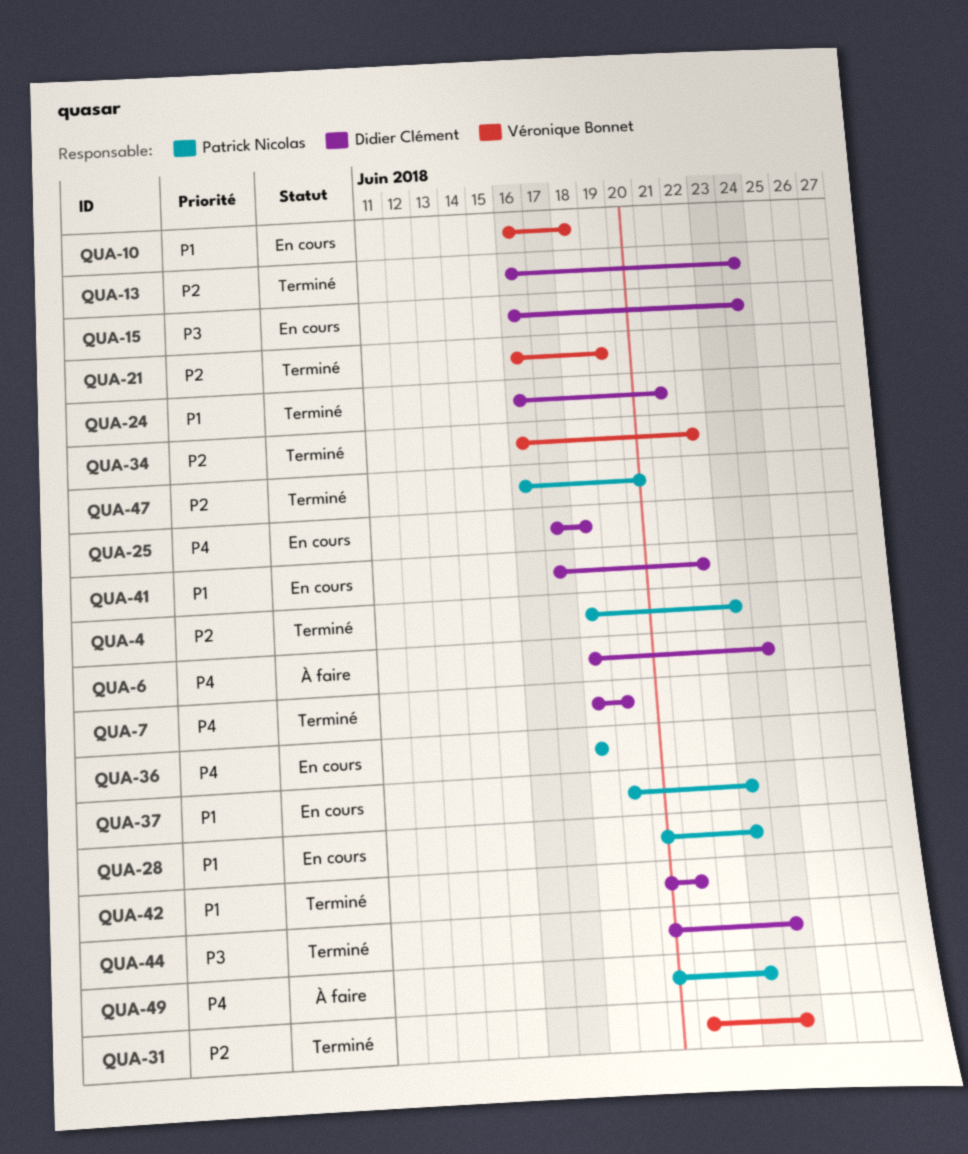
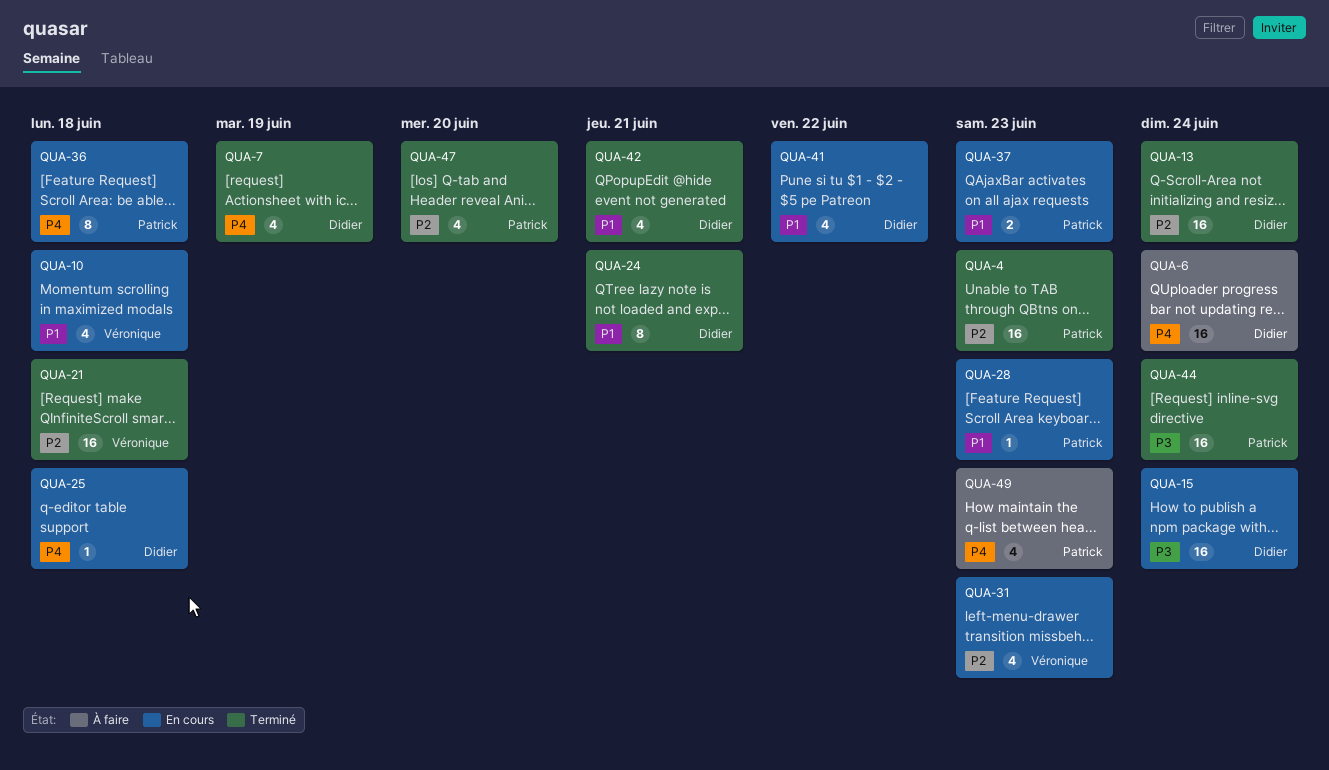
QUA-21, due: Jun 19 -> Jun 18
QUA-31, status: Terminé -> En cours
QUA-31, due: Jun 24 -> Jun 23
QUA-34: present -> none
QUA-44, owner: Didier Clément -> Patrick Nicolas

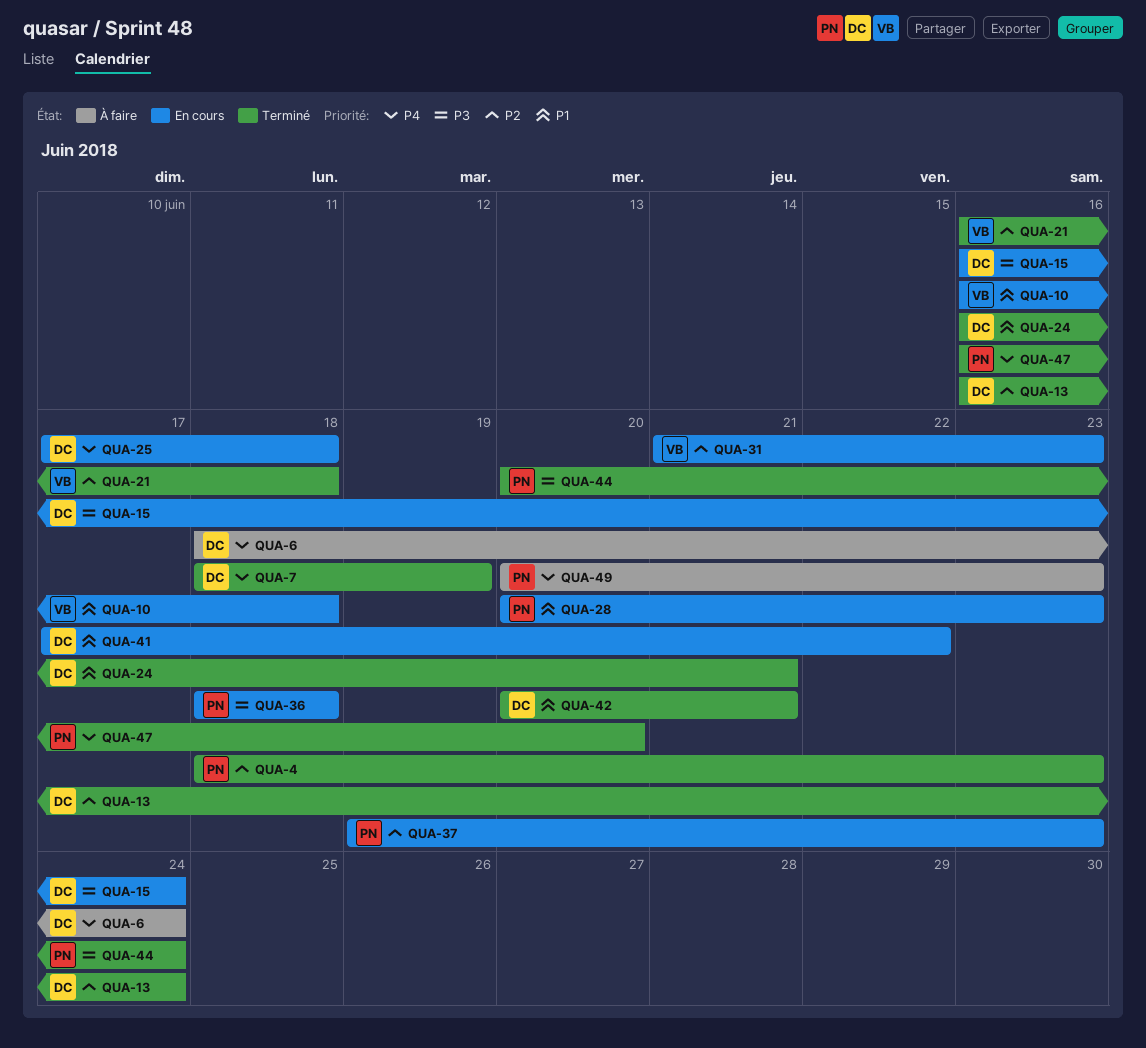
QUA-36, priority: P4 -> P3
QUA-37, priority: P1 -> P2
QUA-47, priority: P2 -> P4

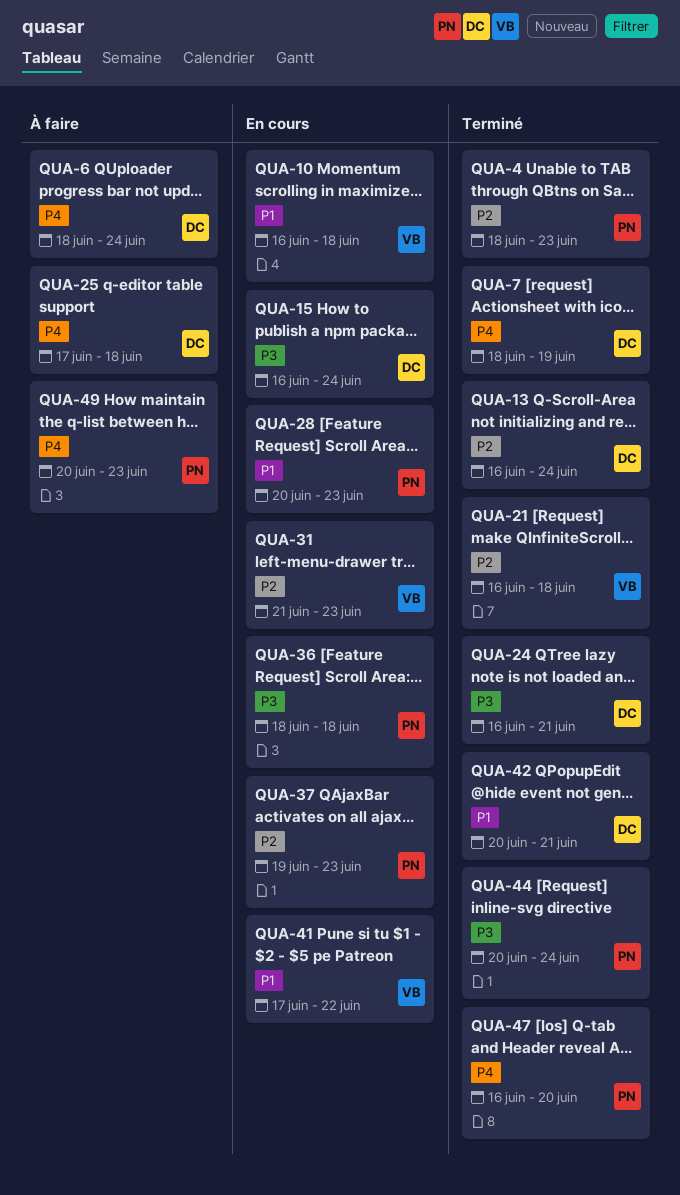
QUA-24, priority: P1 -> P3
QUA-25, status: En cours -> À faire
QUA-41, owner: DC -> VB

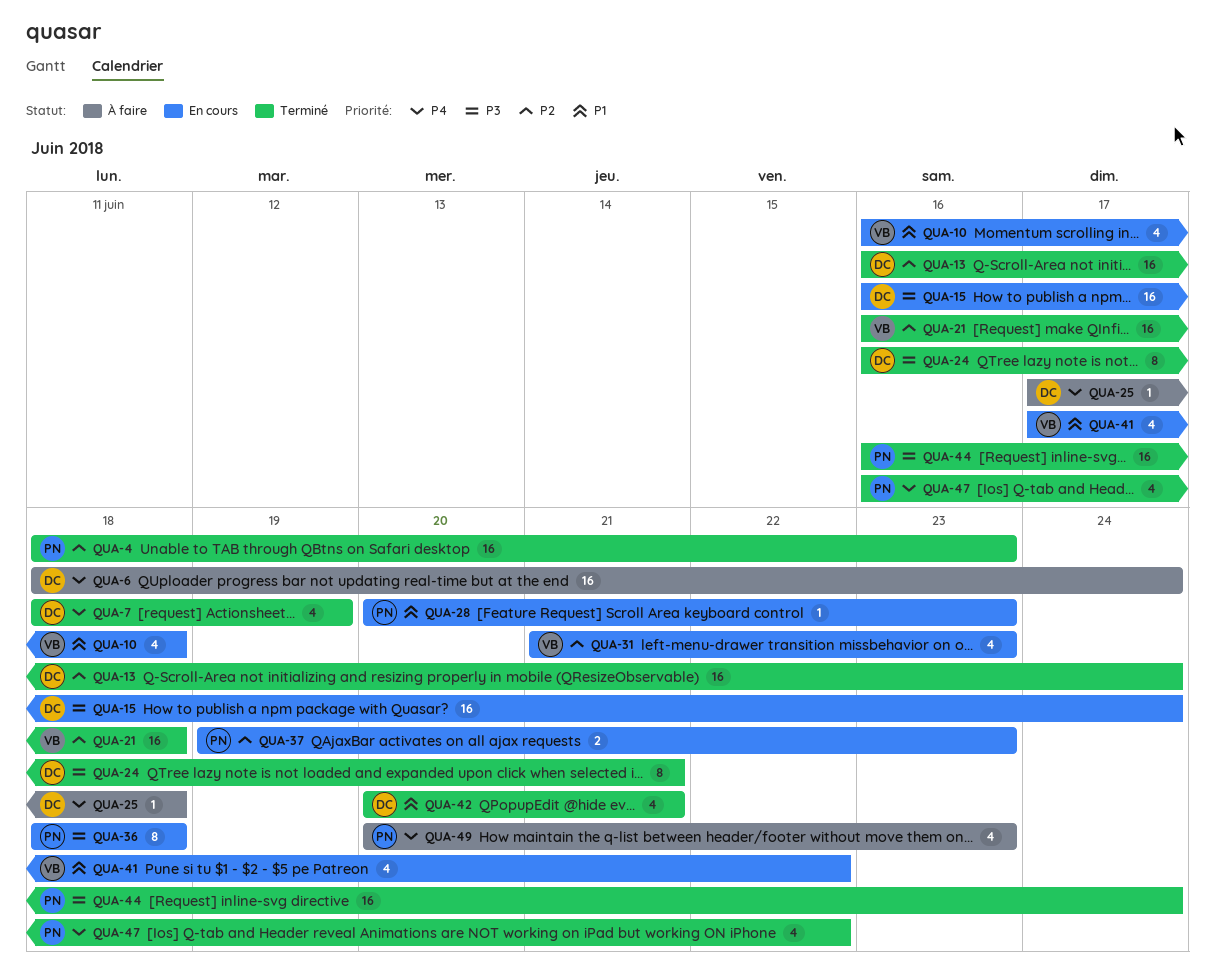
QUA-44, start: Jun 20 -> Jun 16
QUA-47, due: Jun 20 -> Jun 22

